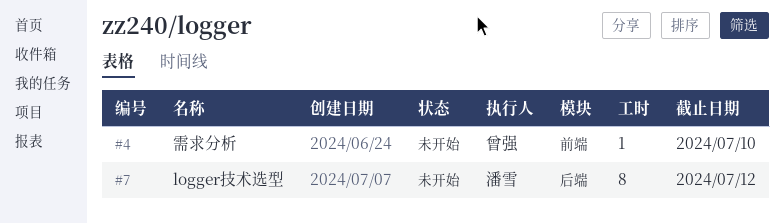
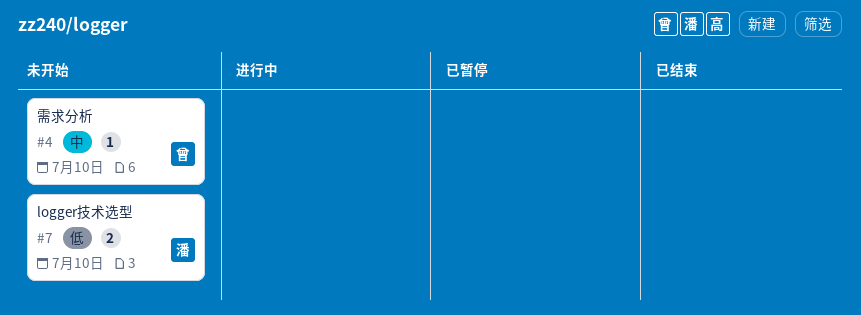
#7, estimate: 8 -> 2
#7, due: Jul 12 -> Jul 10

